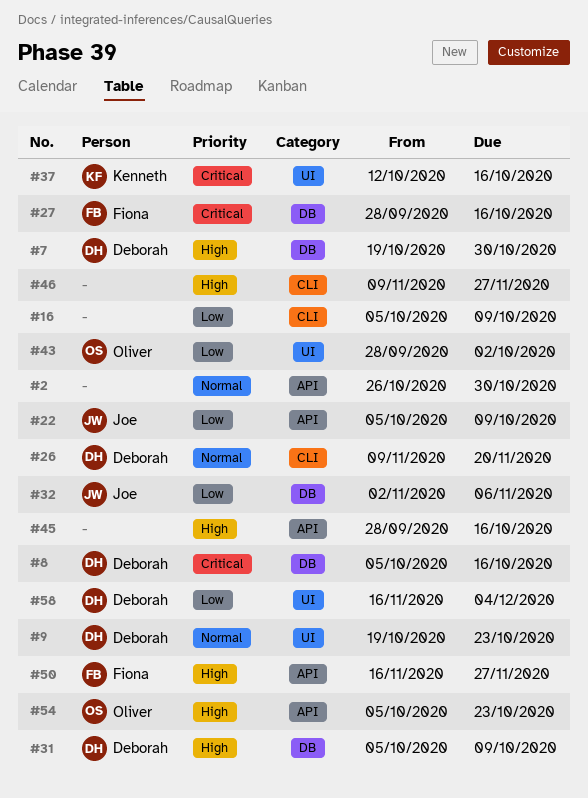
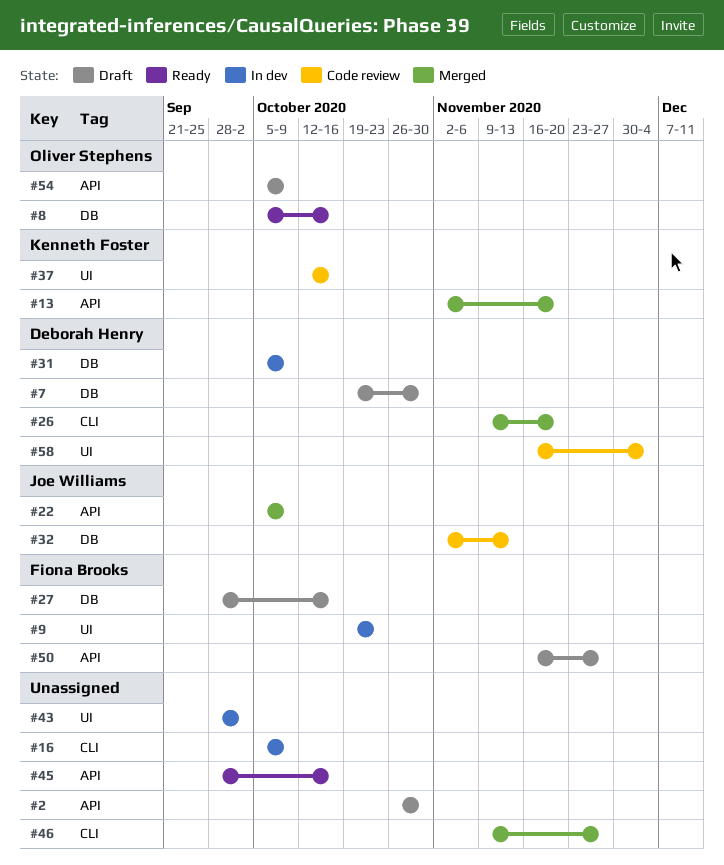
#8, owner: Deborah Henry -> Oliver Stephens
#9, owner: Deborah Henry -> Fiona Brooks
#13: none -> present
#32, due: Nov 6 -> Nov 13
#43, owner: Oliver Stephens -> none
#54, due: Oct 23 -> Oct 9

